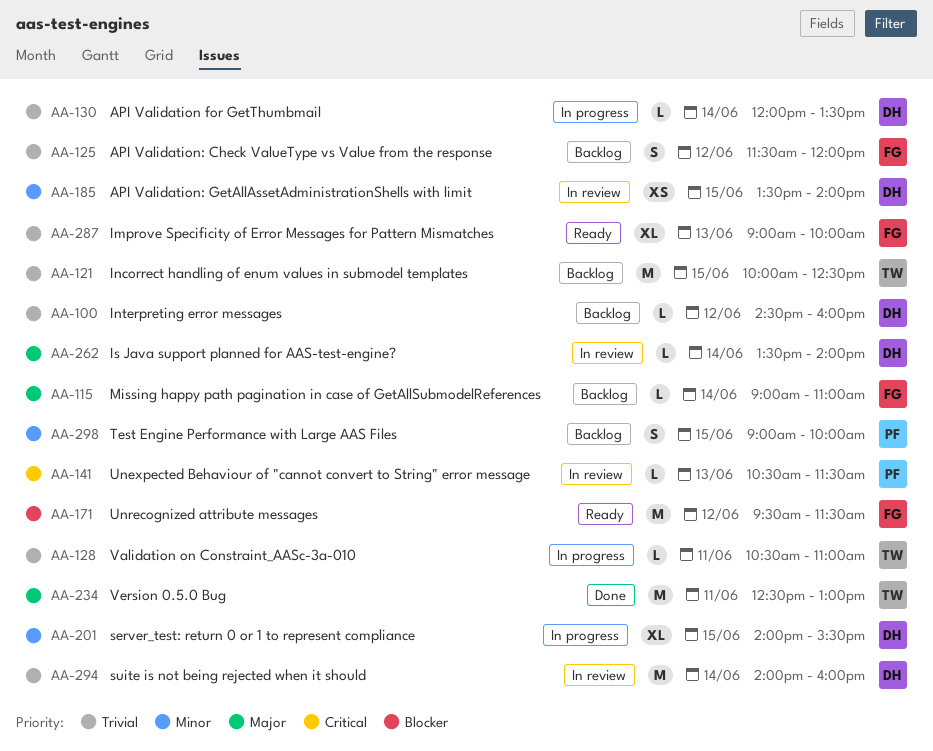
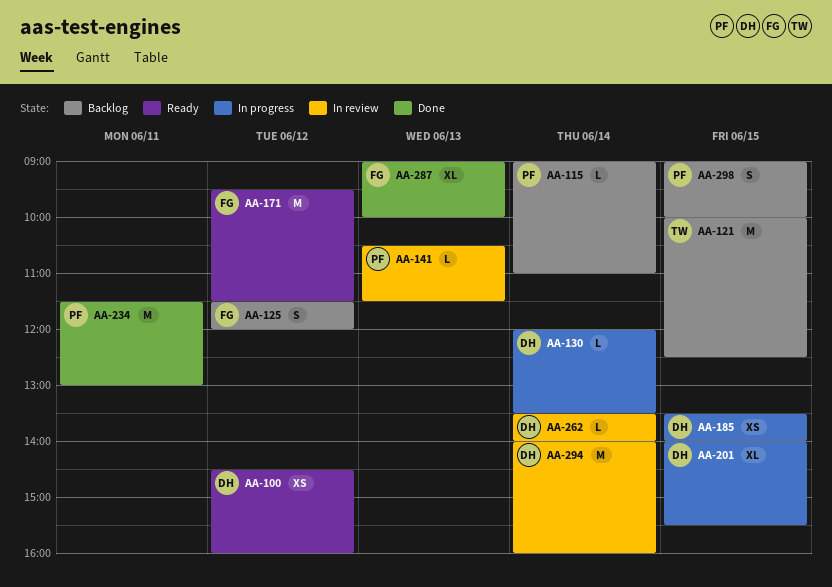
AA-100, status: Backlog -> Ready
AA-100, estimate: L -> XS
AA-115, owner: FG -> PF
AA-128: present -> none
AA-185, status: In review -> In progress
AA-234, owner: TW -> PF
AA-234, begins: 12:30 -> 11:30
AA-287, status: Ready -> Done

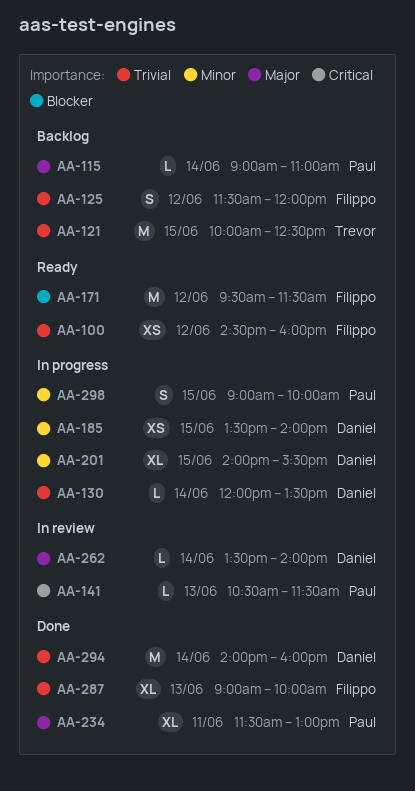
AA-100, owner: Daniel -> Filippo
AA-234, estimate: M -> XL
AA-294, status: In review -> Done
AA-298, status: Backlog -> In progress

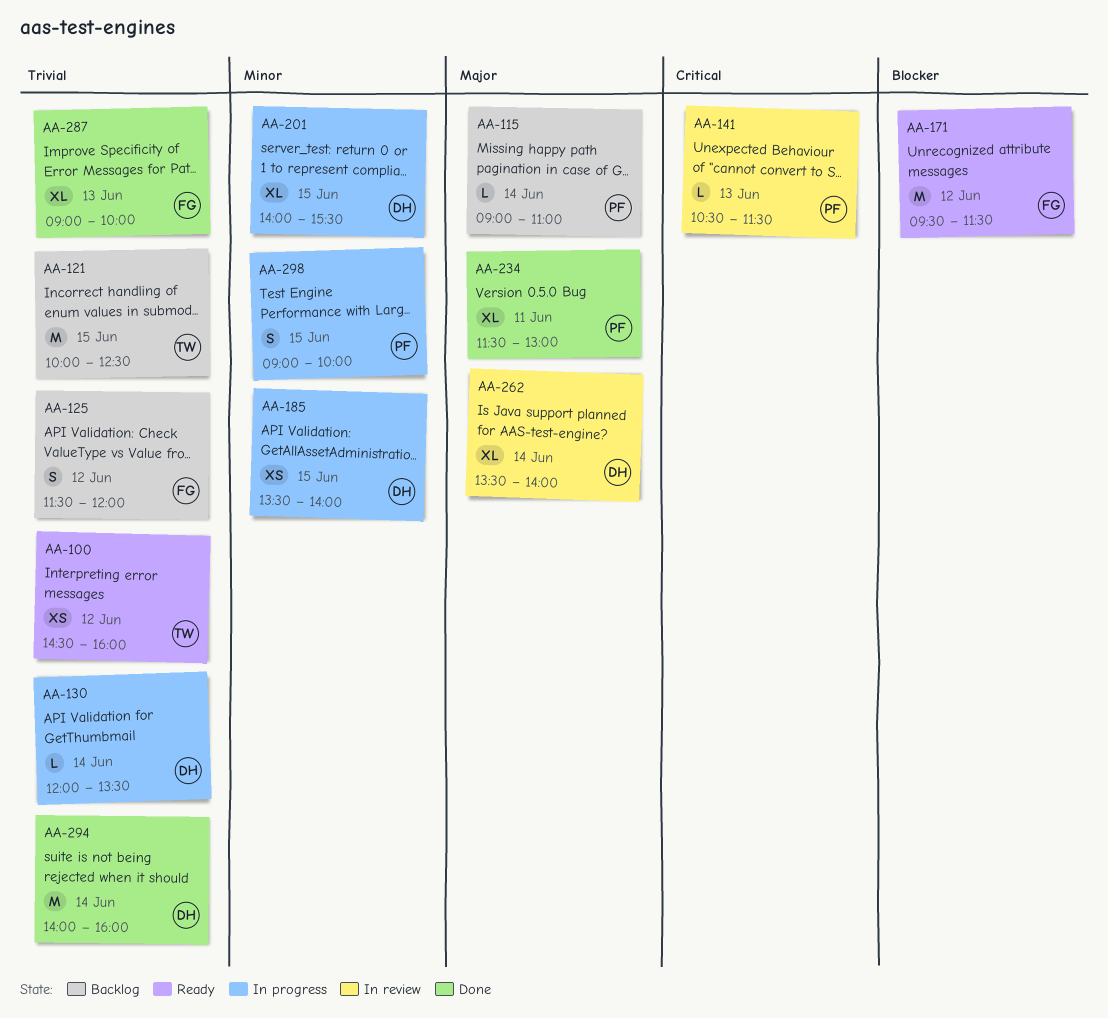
AA-100, owner: Filippo -> Trevor
AA-262, estimate: L -> XL

